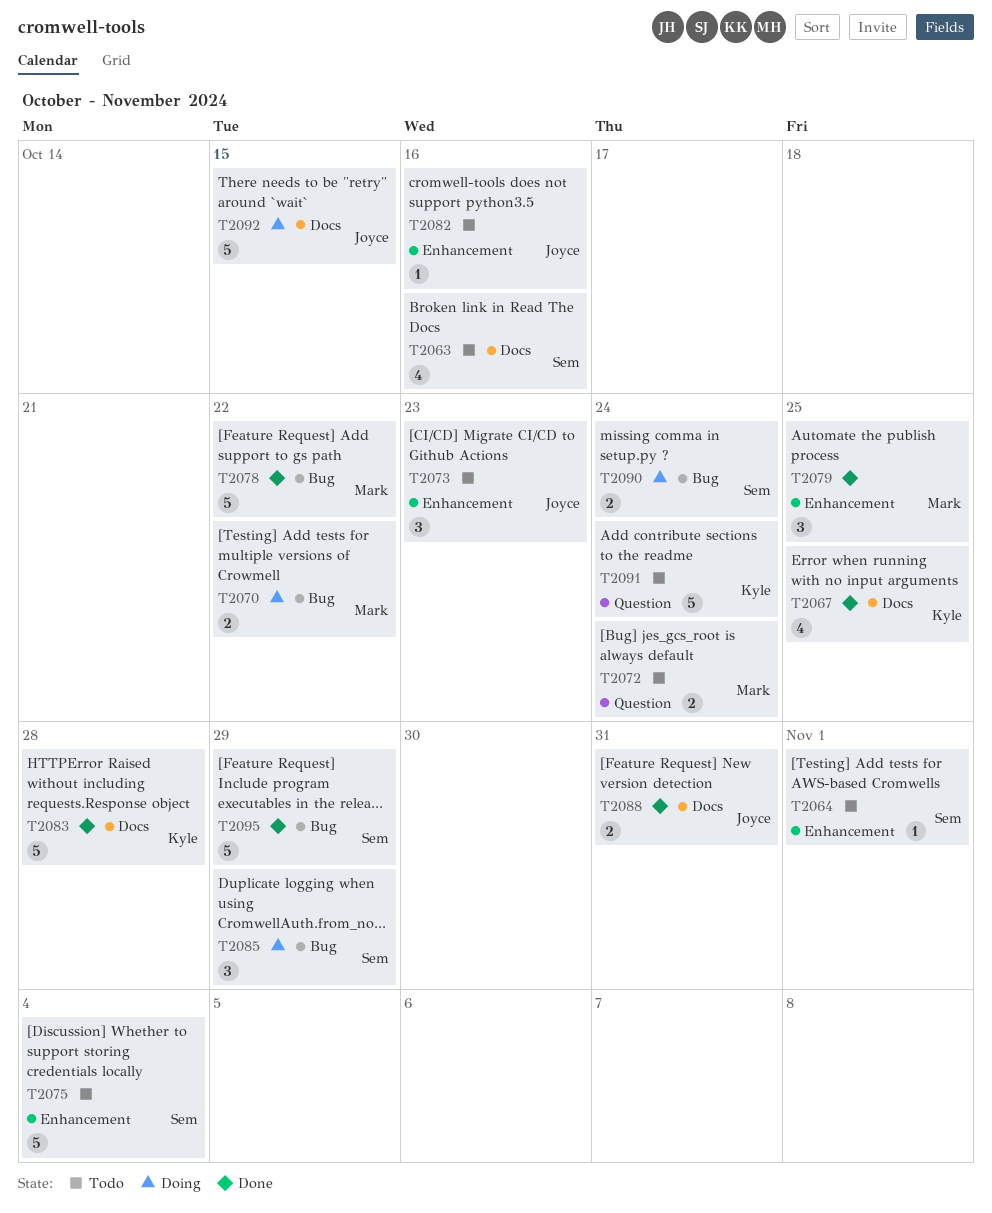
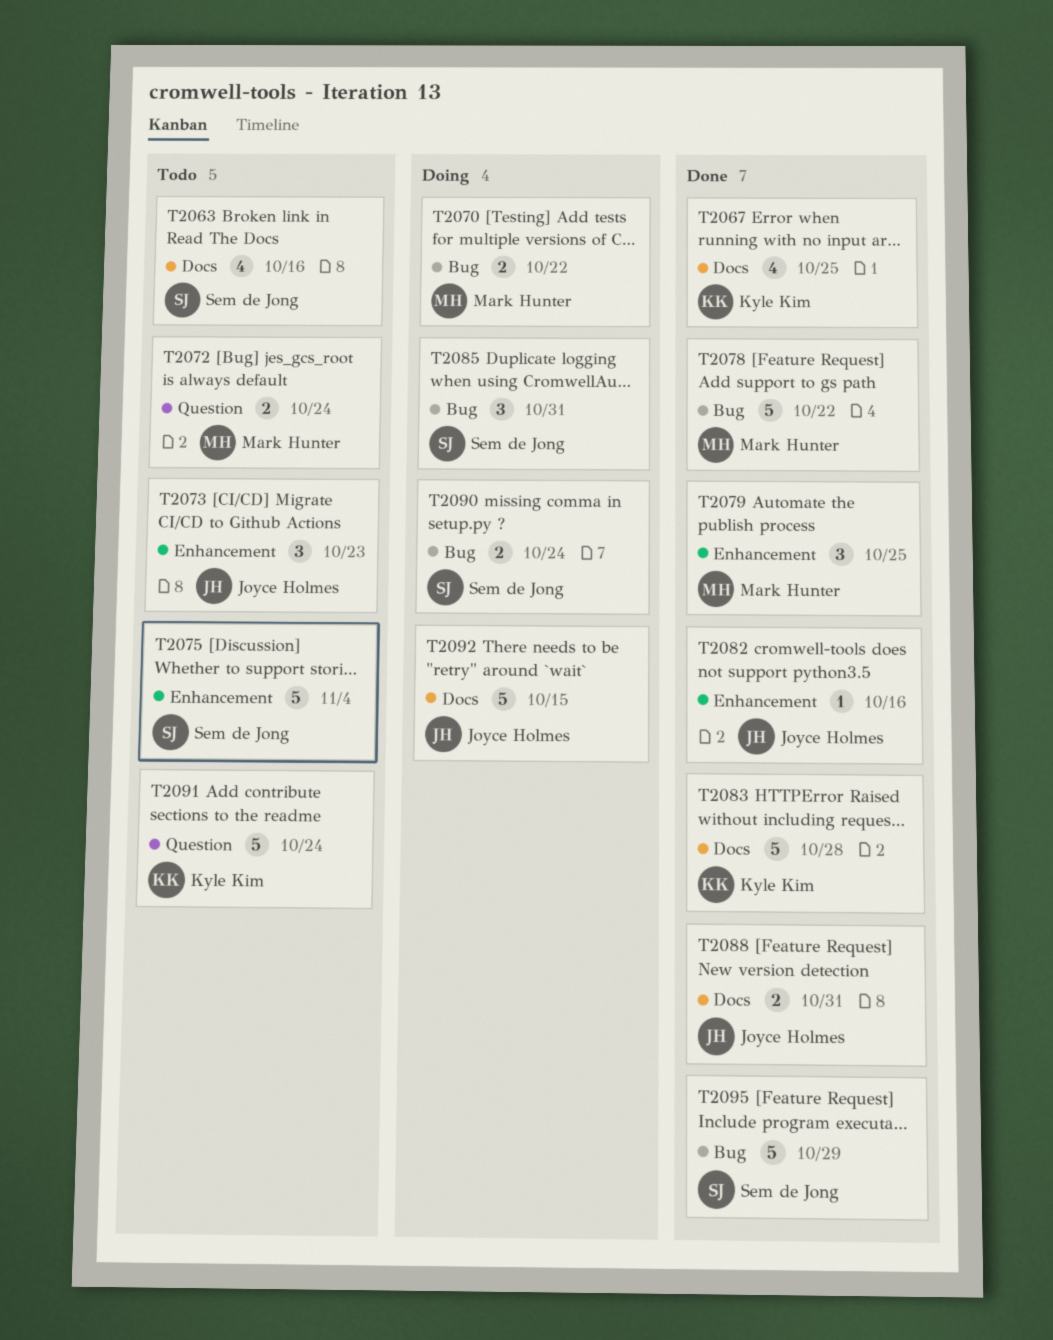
T2064: present -> none
T2082, status: Todo -> Done
T2085, due: Oct 29 -> Oct 31

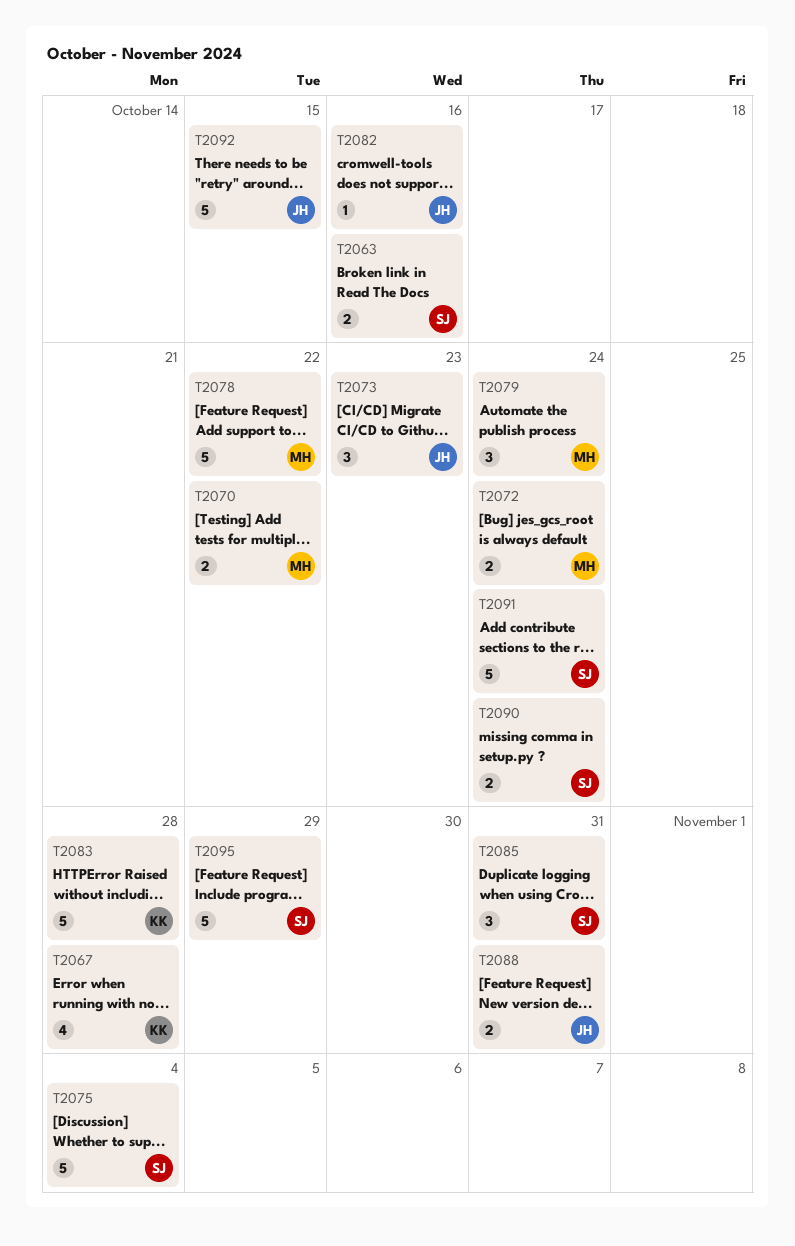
T2063, estimate: 4 -> 2
T2067, due: Oct 25 -> Oct 28
T2079, due: Oct 25 -> Oct 24
T2091, owner: Kyle Kim -> Sem de Jong

